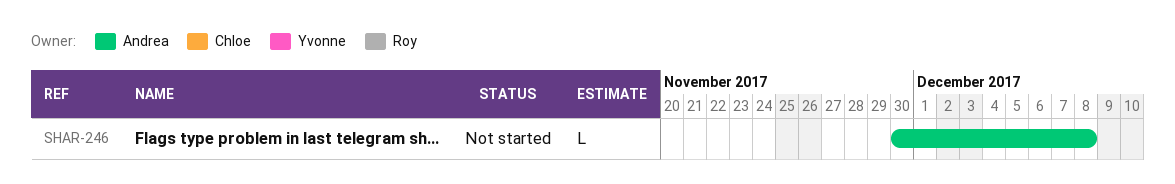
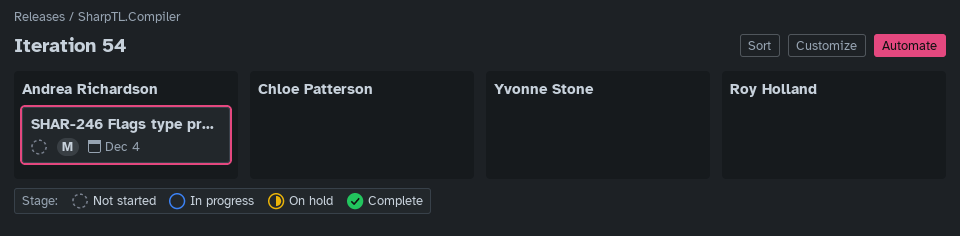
SHAR-246, estimate: L -> M
SHAR-246, due: Dec 8 -> Dec 4

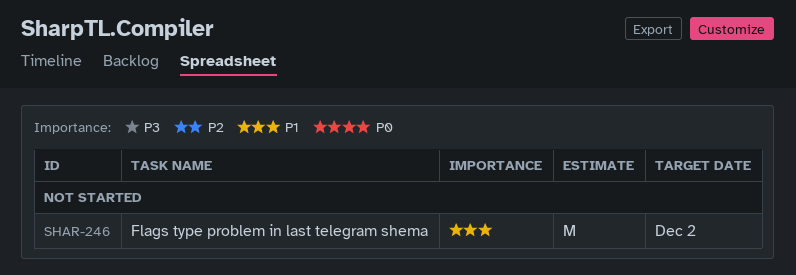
SHAR-246, due: Dec 4 -> Dec 2

